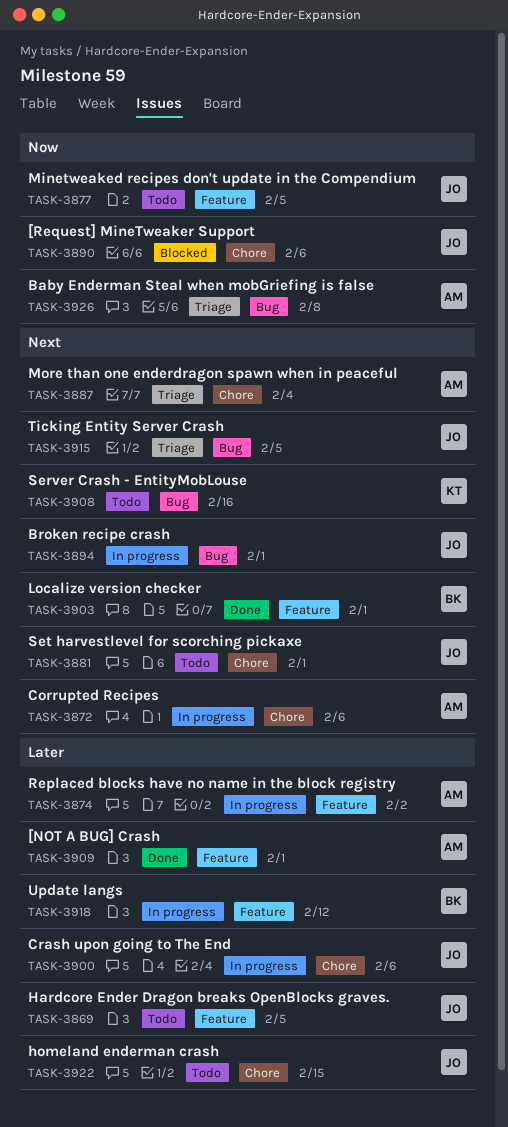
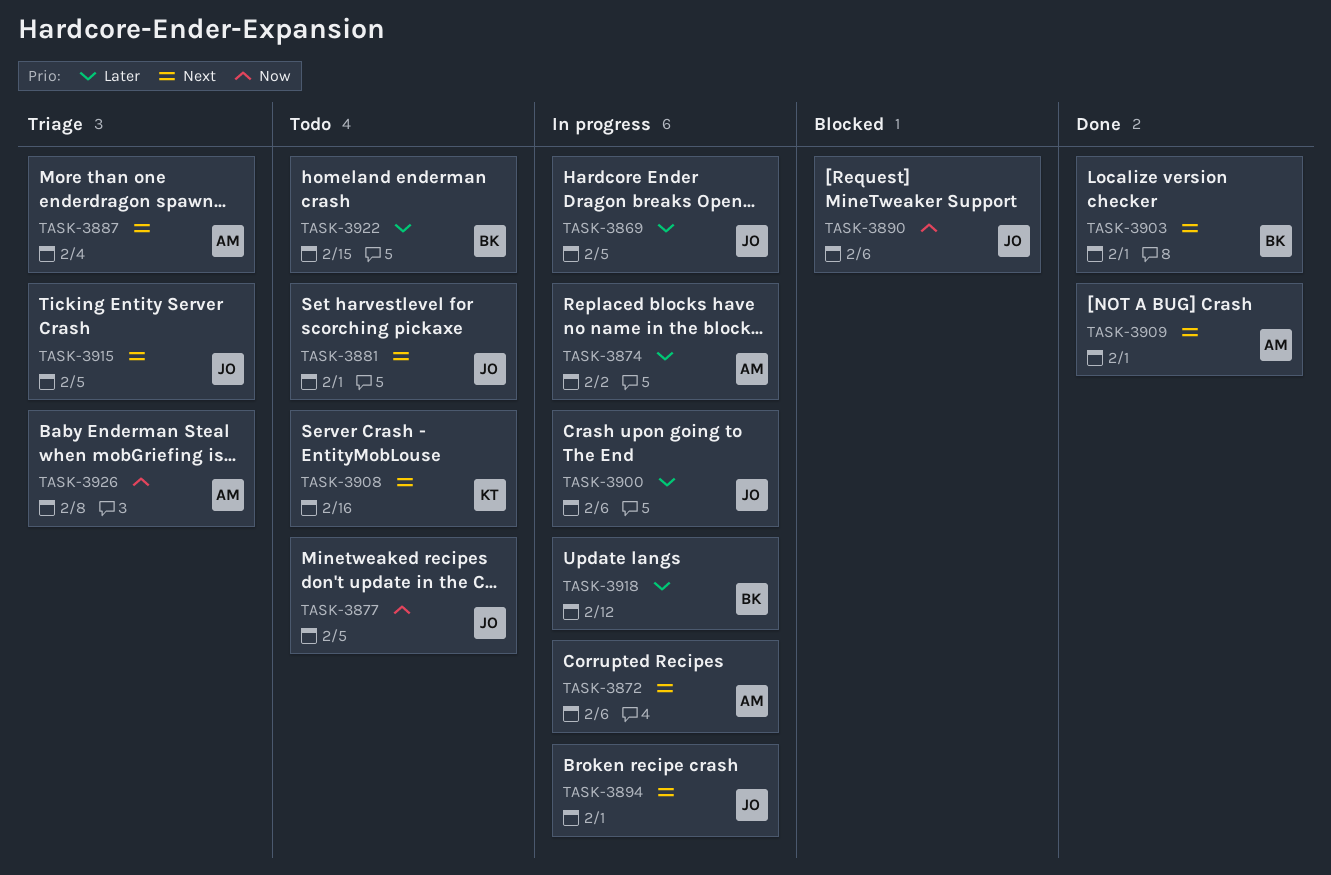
TASK-3869, status: Todo -> In progress
TASK-3909, priority: Later -> Next
TASK-3922, owner: JO -> BK

